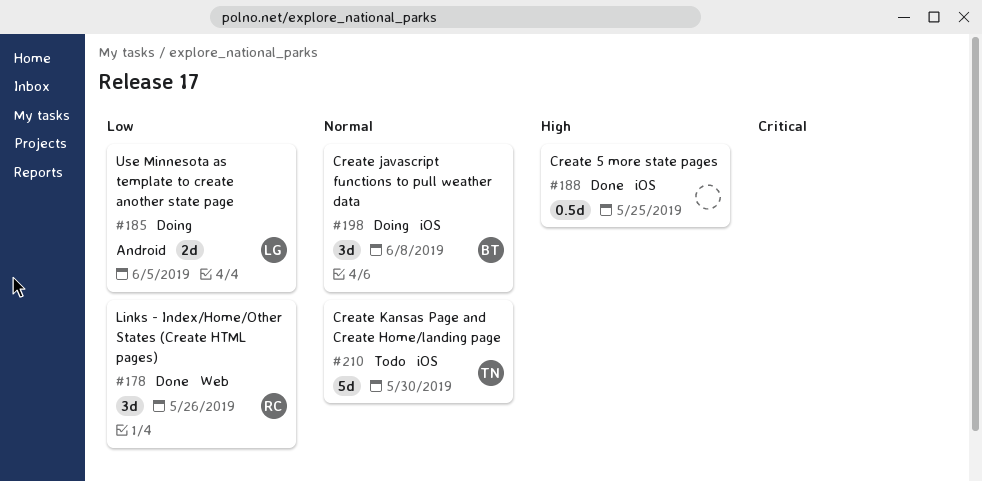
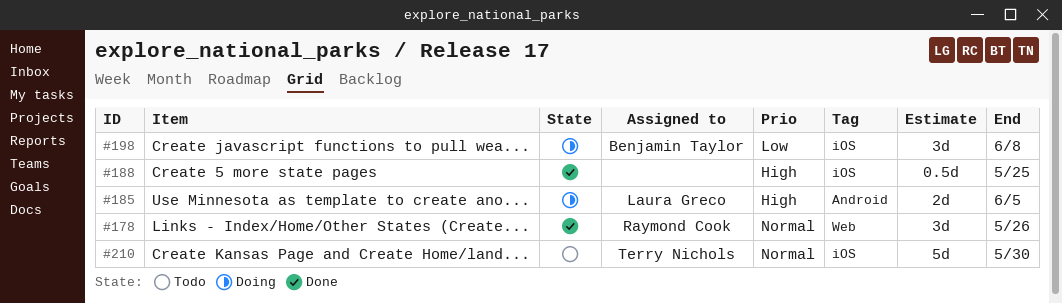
#178, priority: Low -> Normal
#185, priority: Low -> High
#198, priority: Normal -> Low

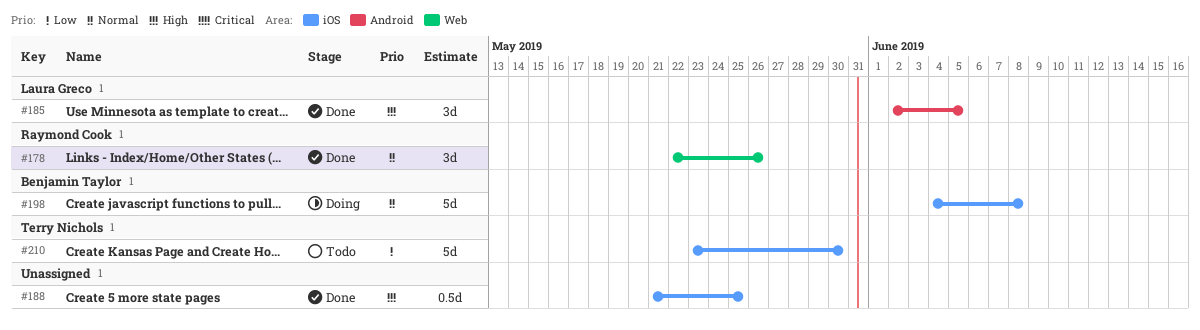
#185, status: Doing -> Done
#185, estimate: 2d -> 3d
#198, priority: Low -> Normal
#198, estimate: 3d -> 5d
#210, priority: Normal -> Low

